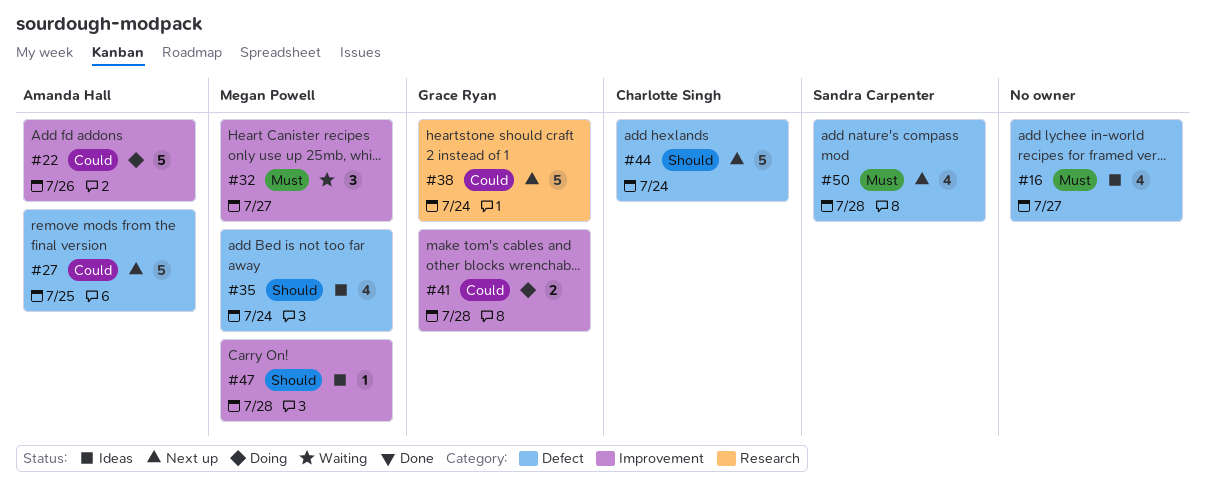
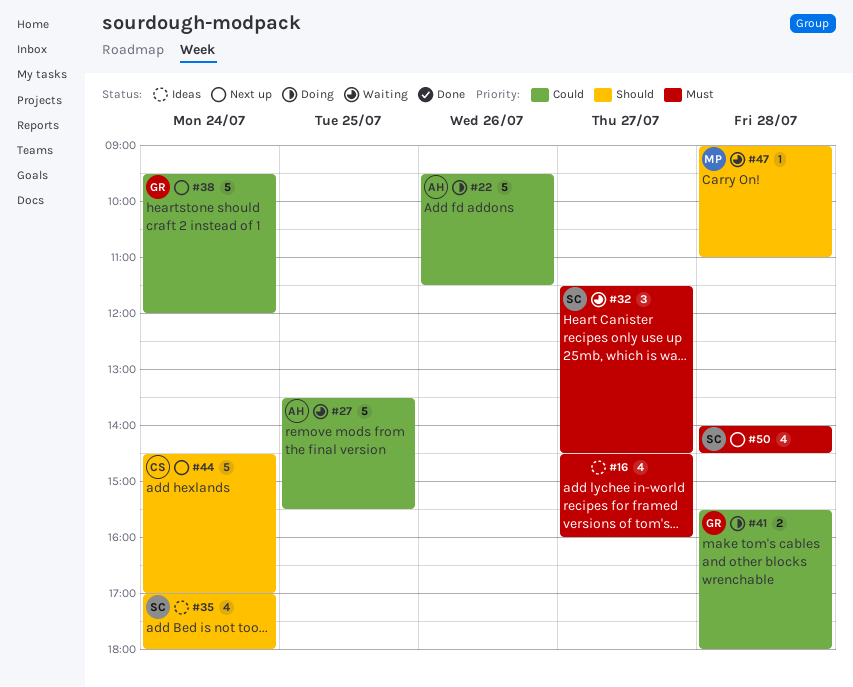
#27, status: Next up -> Waiting
#32, owner: Megan Powell -> Sandra Carpenter
#35, owner: Megan Powell -> Sandra Carpenter
#47, status: Ideas -> Waiting

